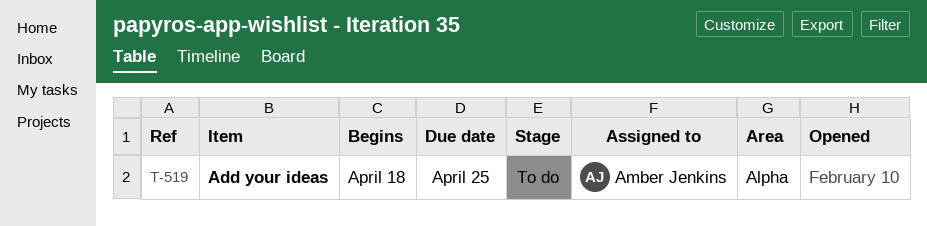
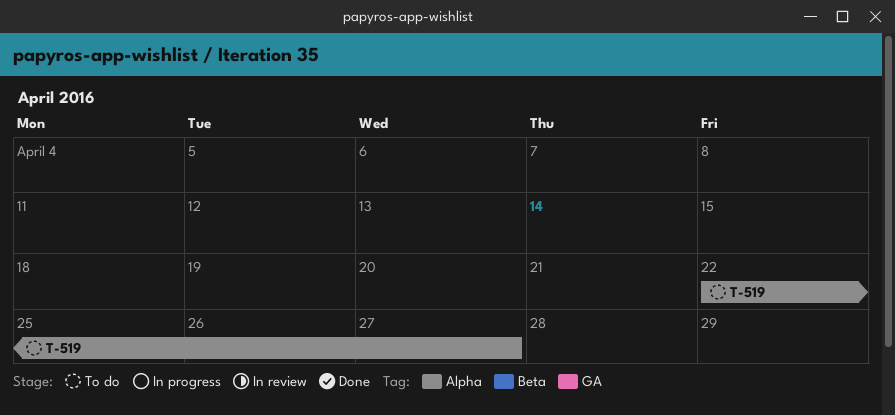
T-519, start: Apr 18 -> Apr 22
T-519, due: Apr 25 -> Apr 27

